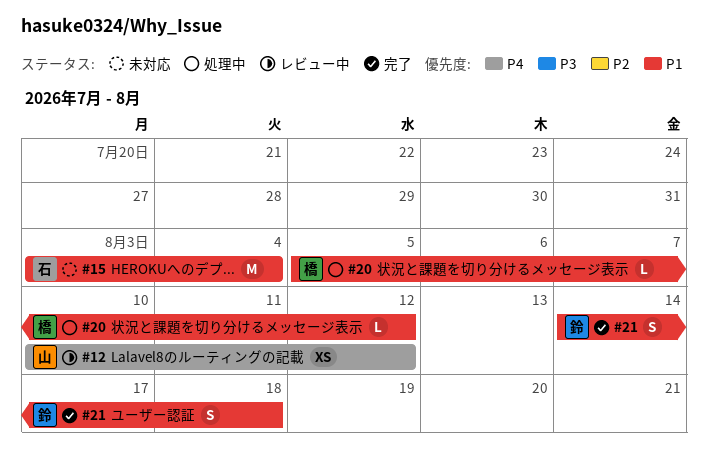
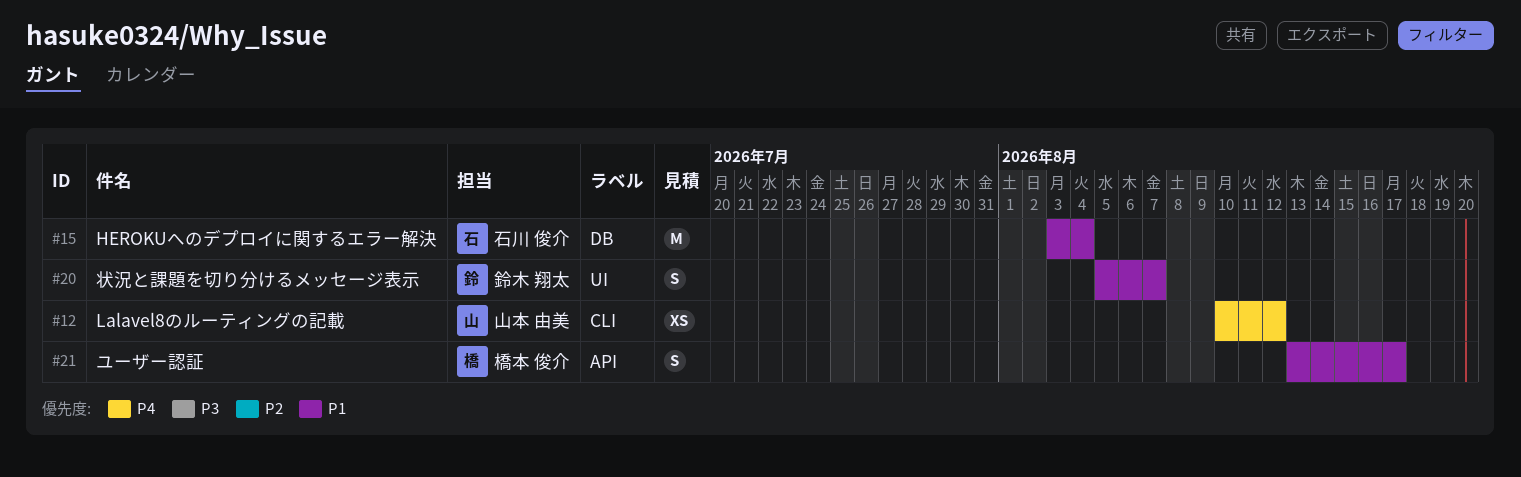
#20, owner: 橋本 俊介 -> 鈴木 翔太
#20, estimate: L -> S
#20, due: Aug 12 -> Aug 7
#21, owner: 鈴木 翔太 -> 橋本 俊介
#21, start: Aug 14 -> Aug 13
#21, due: Aug 18 -> Aug 17

